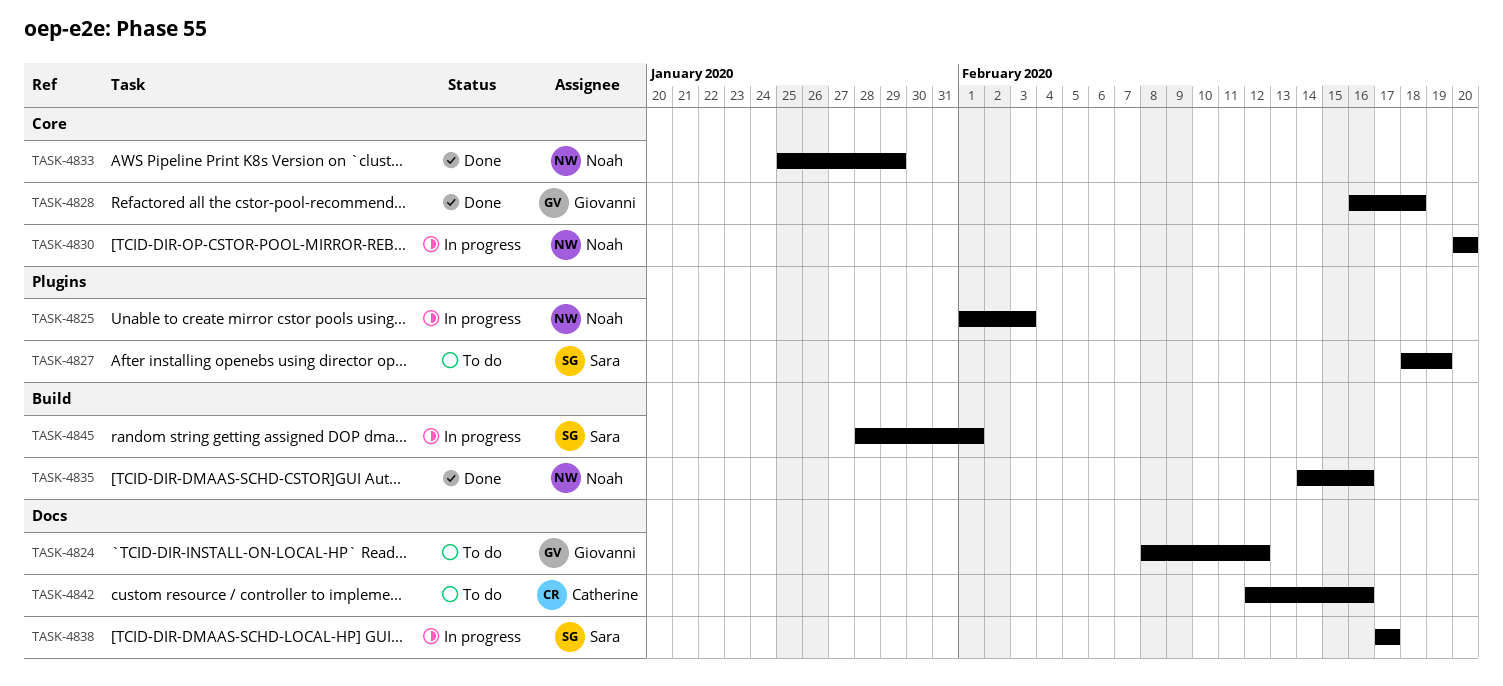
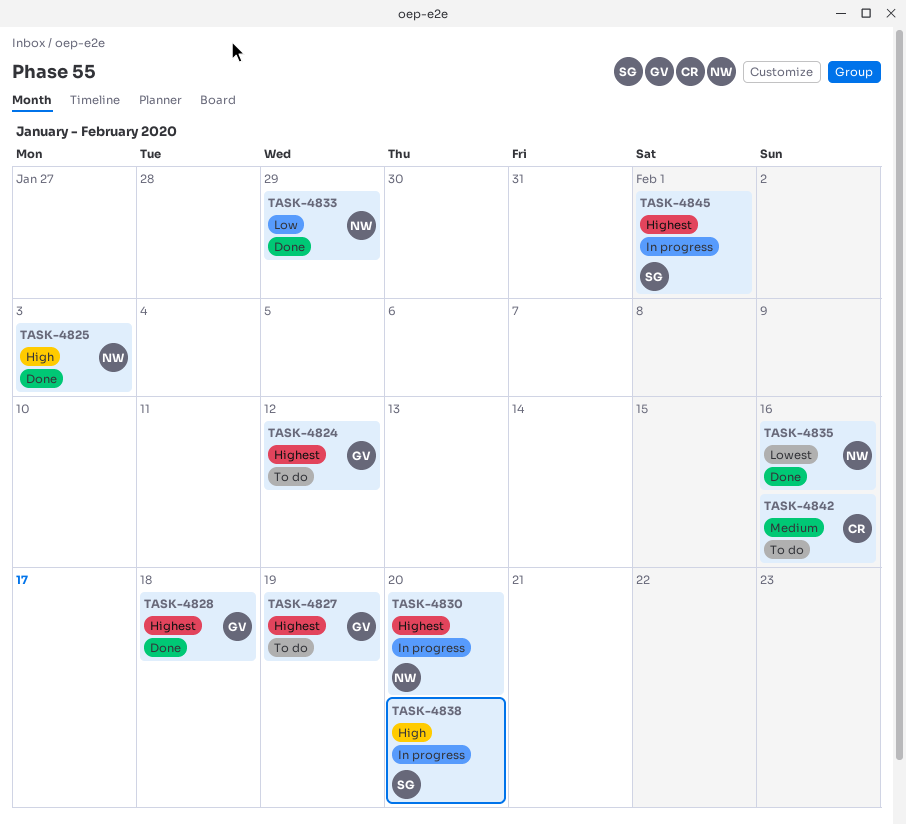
TASK-4825, status: In progress -> Done
TASK-4827, owner: Sara -> Giovanni
TASK-4838, due: Feb 17 -> Feb 20

